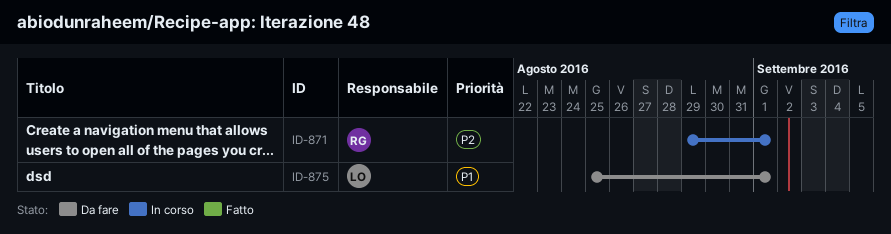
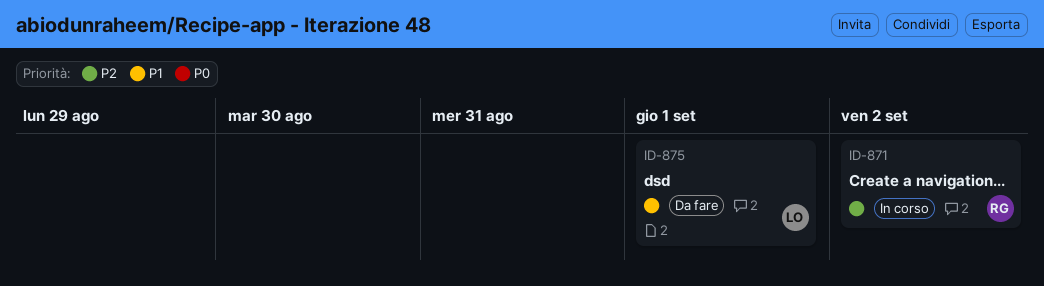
ID-871, due: Sep 1 -> Sep 2

